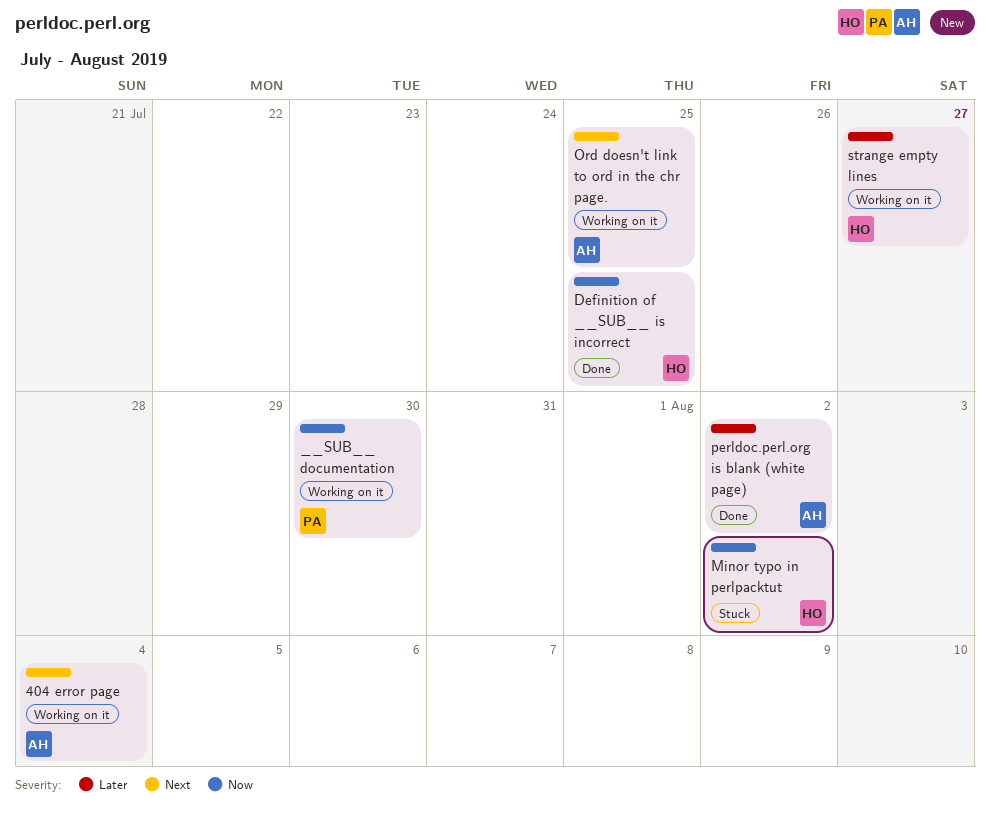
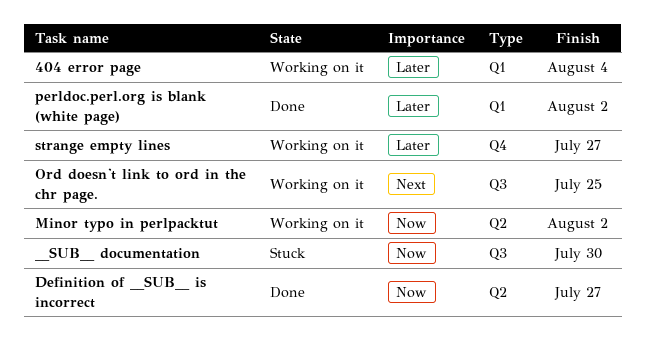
404 error page, priority: Next -> Later
__SUB__ documentation, status: Working on it -> Stuck
Definition of __SUB__ is incorrect, due: Jul 25 -> Jul 27
Minor typo in perlpacktut, status: Stuck -> Working on it

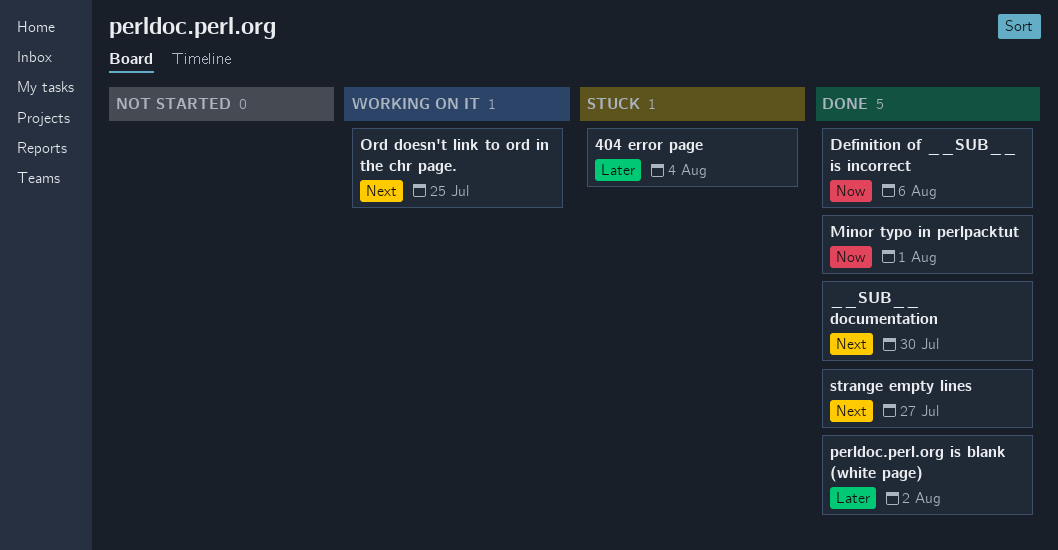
404 error page, status: Working on it -> Stuck
__SUB__ documentation, status: Stuck -> Done
__SUB__ documentation, priority: Now -> Next
Definition of __SUB__ is incorrect, due: Jul 27 -> Aug 6
Minor typo in perlpacktut, status: Working on it -> Done
Minor typo in perlpacktut, due: Aug 2 -> Aug 1
strange empty lines, status: Working on it -> Done
strange empty lines, priority: Later -> Next

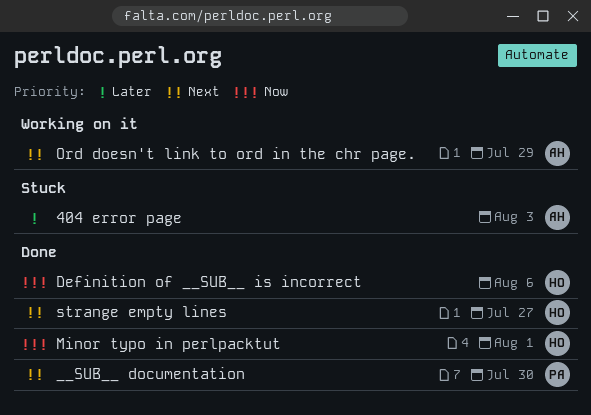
404 error page, due: Aug 4 -> Aug 3
Ord doesn't link to ord in the chr page., due: Jul 25 -> Jul 29
perldoc.perl.org is blank (white page): present -> none

